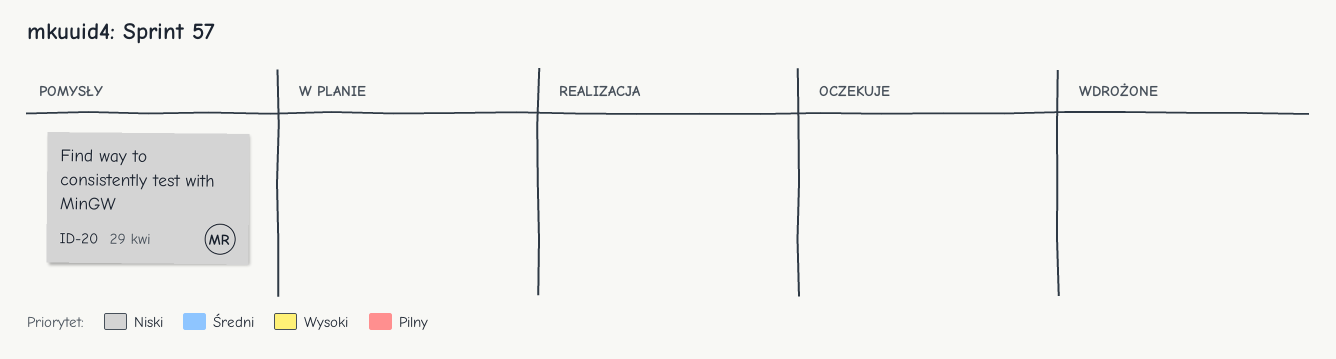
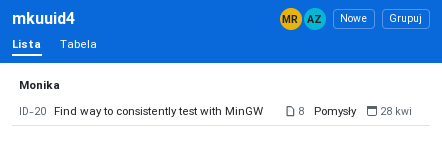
ID-20, due: Apr 29 -> Apr 28

